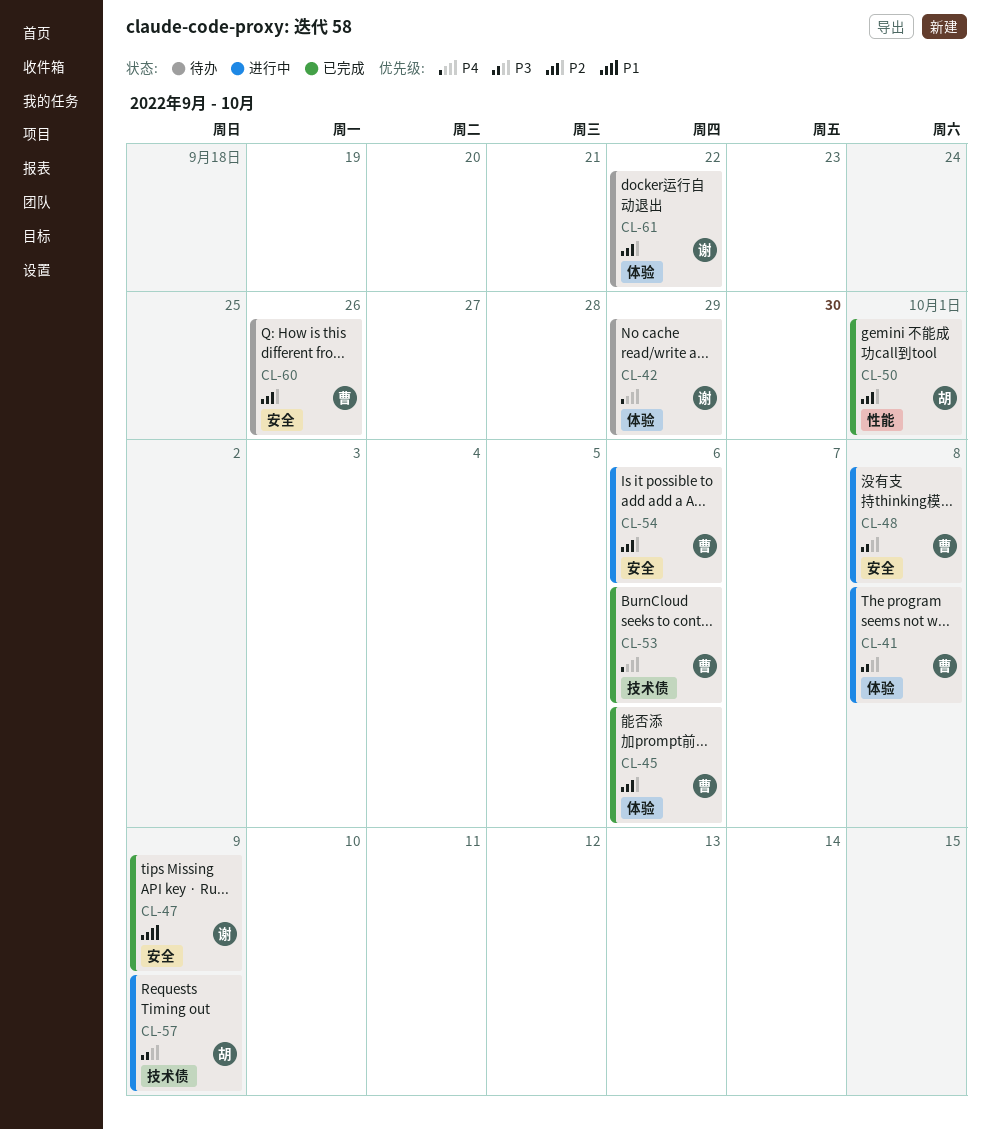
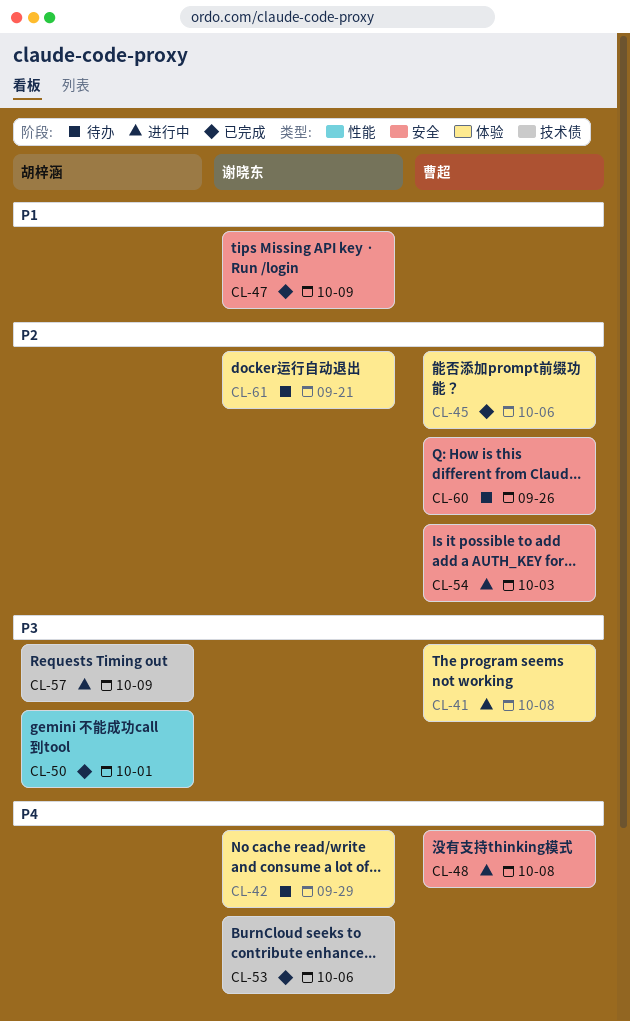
CL-48, priority: P3 -> P4
CL-50, priority: P2 -> P3
CL-53, owner: 曹超 -> 谢晓东
CL-54, due: Oct 6 -> Oct 3
CL-61, due: Sep 22 -> Sep 21

